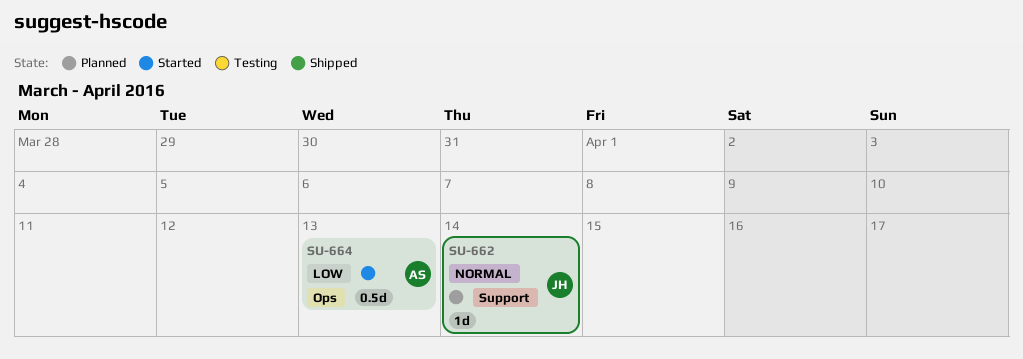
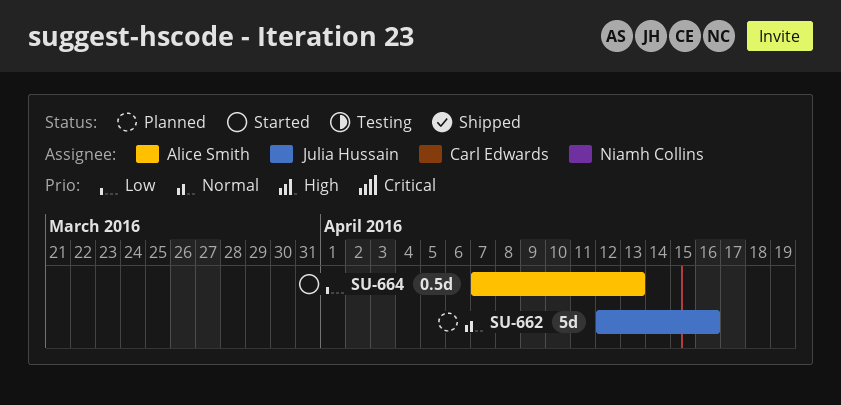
SU-662, estimate: 1d -> 5d
SU-662, due: Apr 14 -> Apr 16

